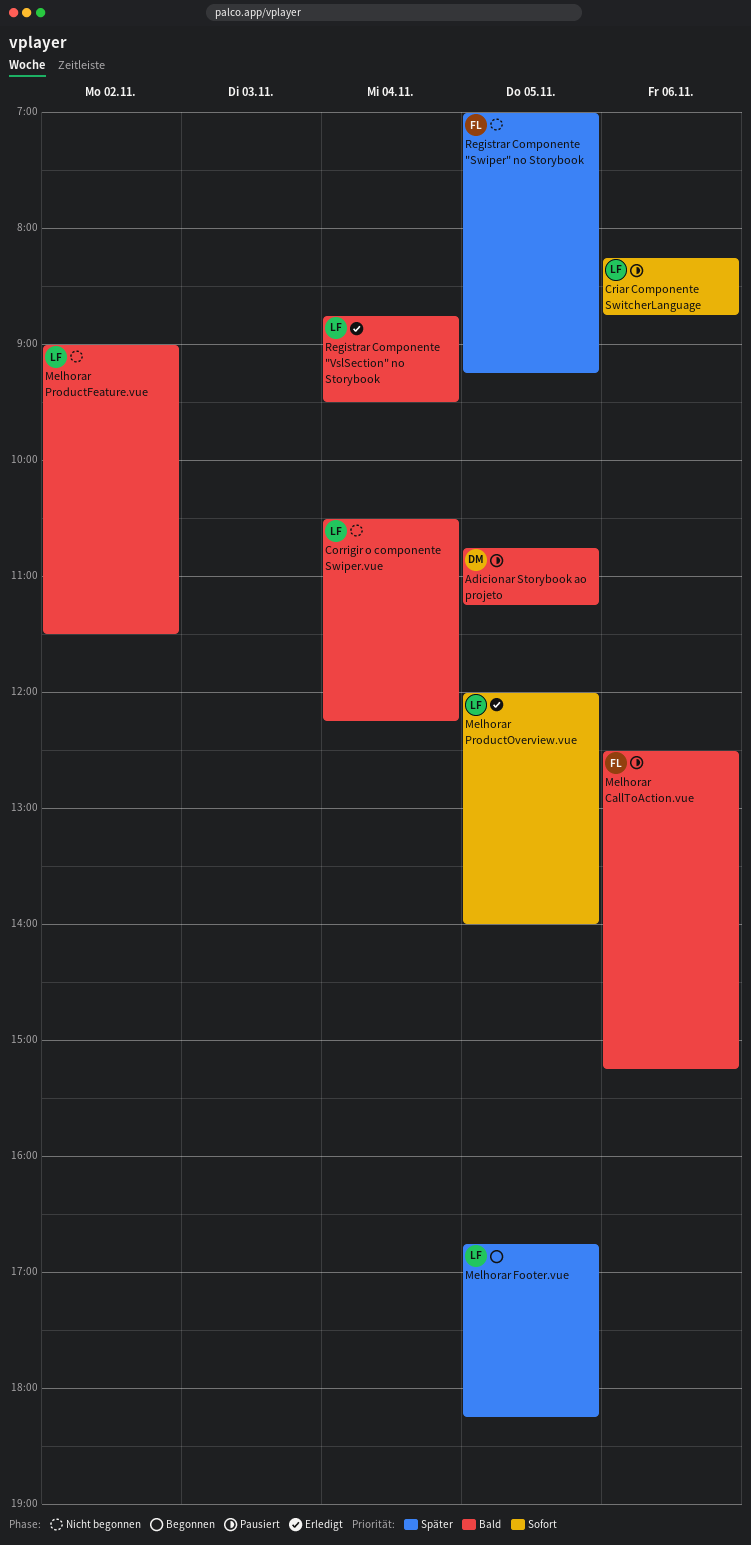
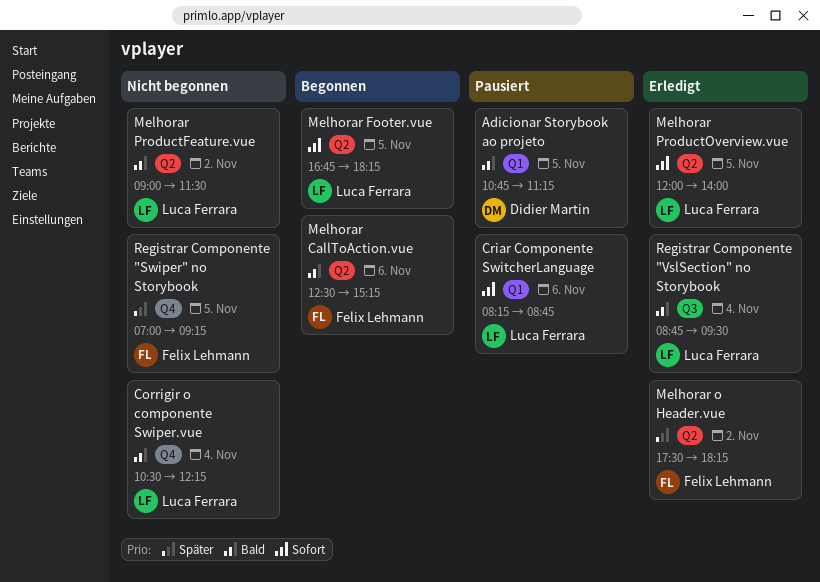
Melhorar CallToAction.vue, status: Pausiert -> Begonnen
Melhorar Footer.vue, priority: Später -> Sofort
Melhorar o Header.vue: none -> present

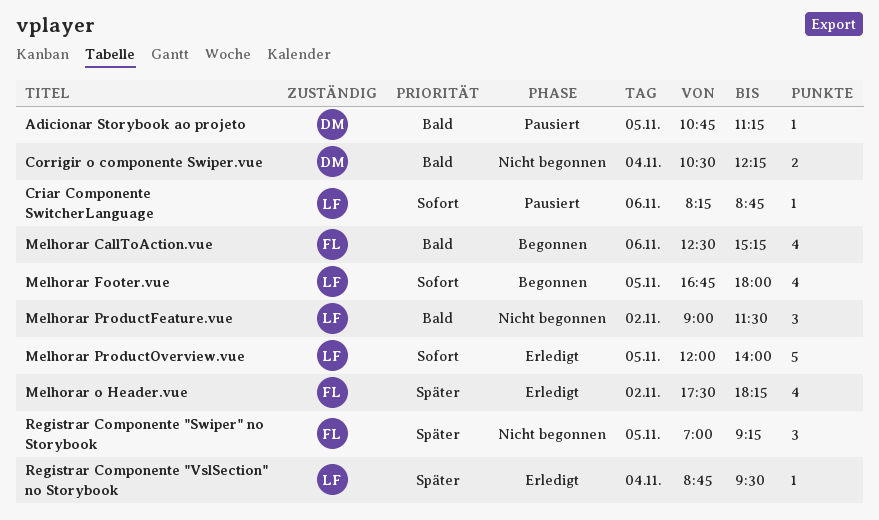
Corrigir o componente Swiper.vue, owner: Luca Ferrara -> Didier Martin
Melhorar Footer.vue, ends: 18:15 -> 18:00
Registrar Componente "VslSection" no Storybook, priority: Bald -> Später

